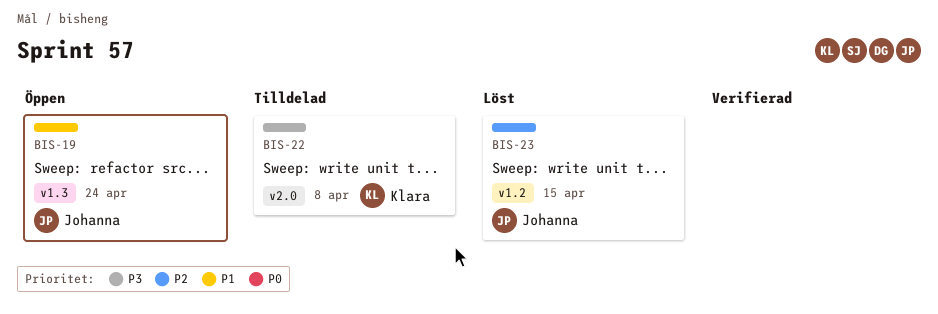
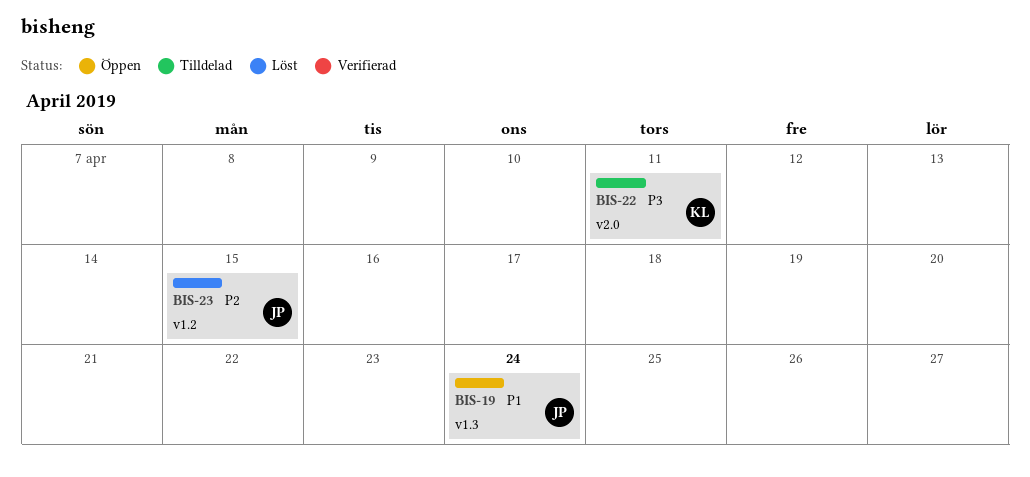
BIS-22, due: Apr 8 -> Apr 11

